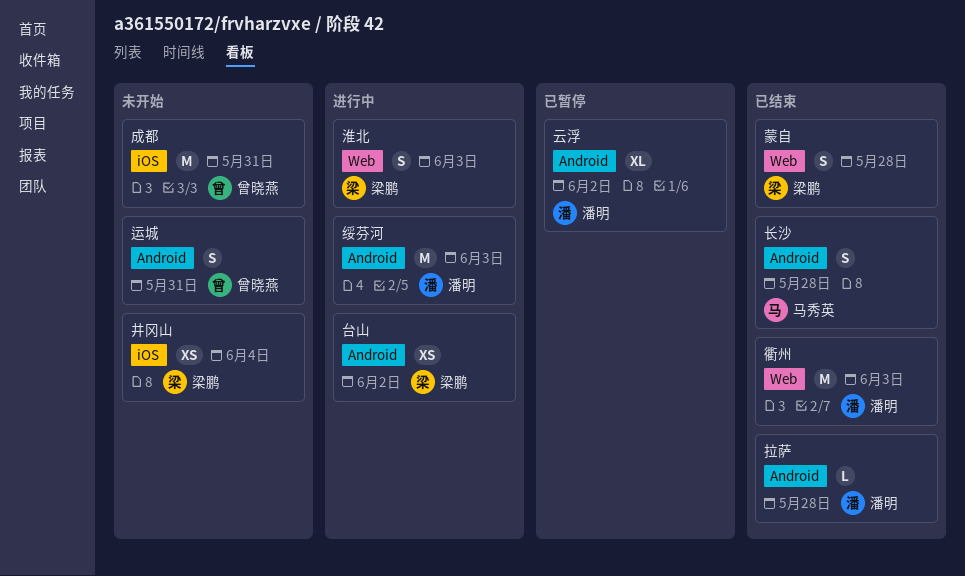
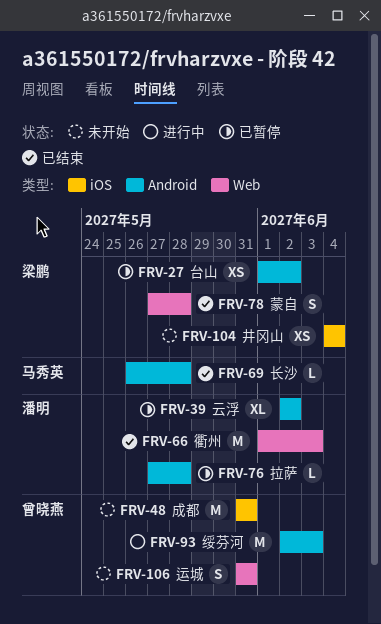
台山, status: 进行中 -> 已暂停
拉萨, status: 已结束 -> 已暂停
淮北: present -> none
绥芬河, owner: 潘明 -> 曾晓燕
运城, label: Android -> Web
长沙, estimate: S -> L

